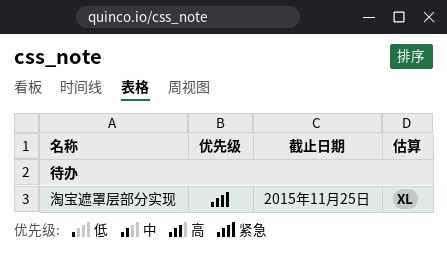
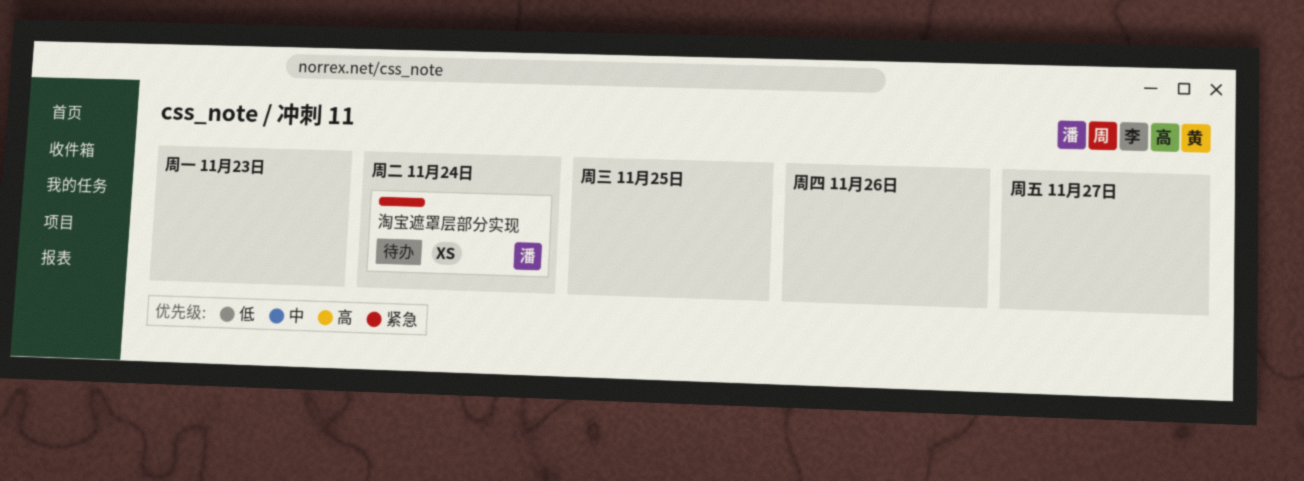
淘宝遮罩层部分实现, estimate: XL -> XS
淘宝遮罩层部分实现, due: Nov 25 -> Nov 24

